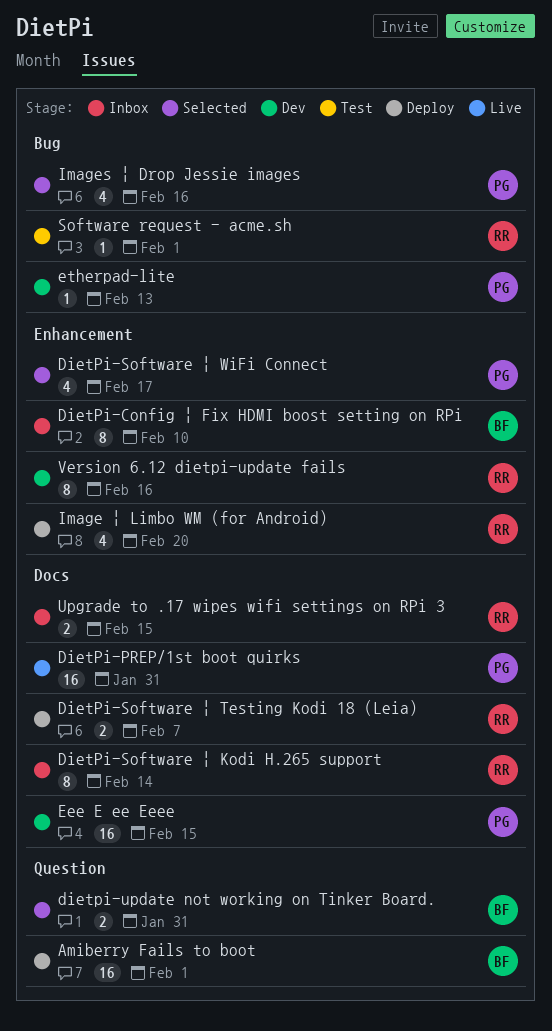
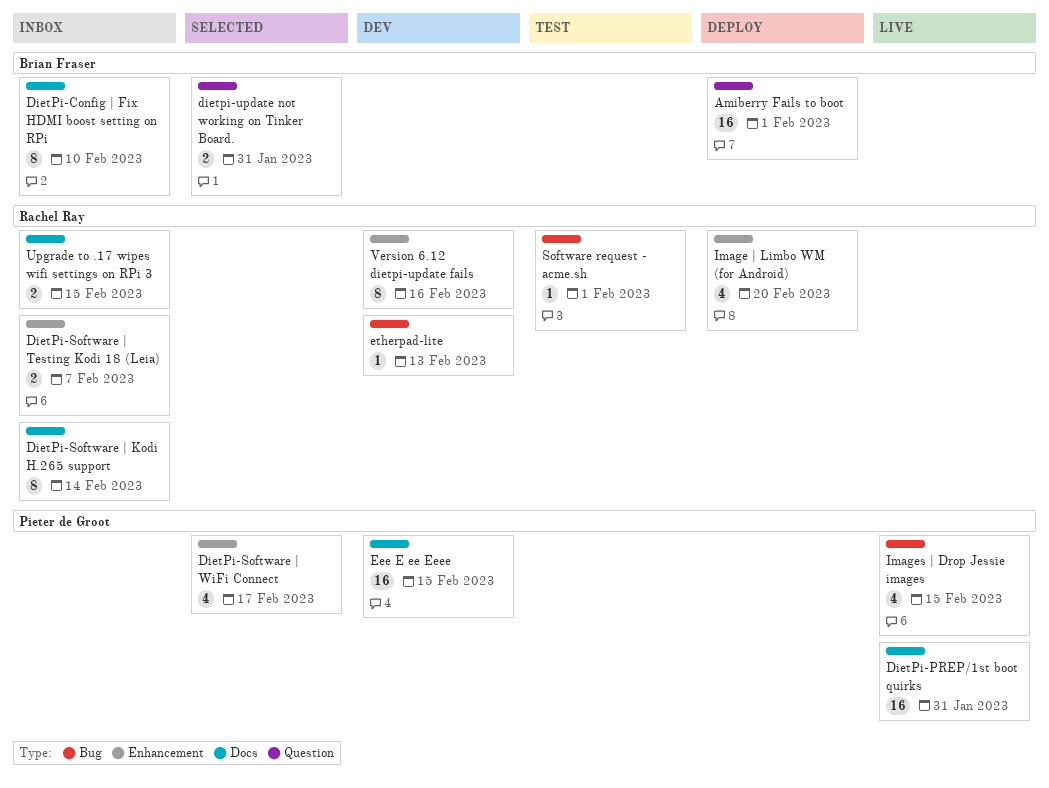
DietPi-Config | Fix HDMI boost setting on RPi, label: Enhancement -> Docs
DietPi-Software | Testing Kodi 18 (Leia), status: Deploy -> Inbox
DietPi-Software | Testing Kodi 18 (Leia), label: Docs -> Enhancement
etherpad-lite, owner: Pieter de Groot -> Rachel Ray
Images | Drop Jessie images, status: Selected -> Live
Images | Drop Jessie images, due: Feb 16 -> Feb 15

